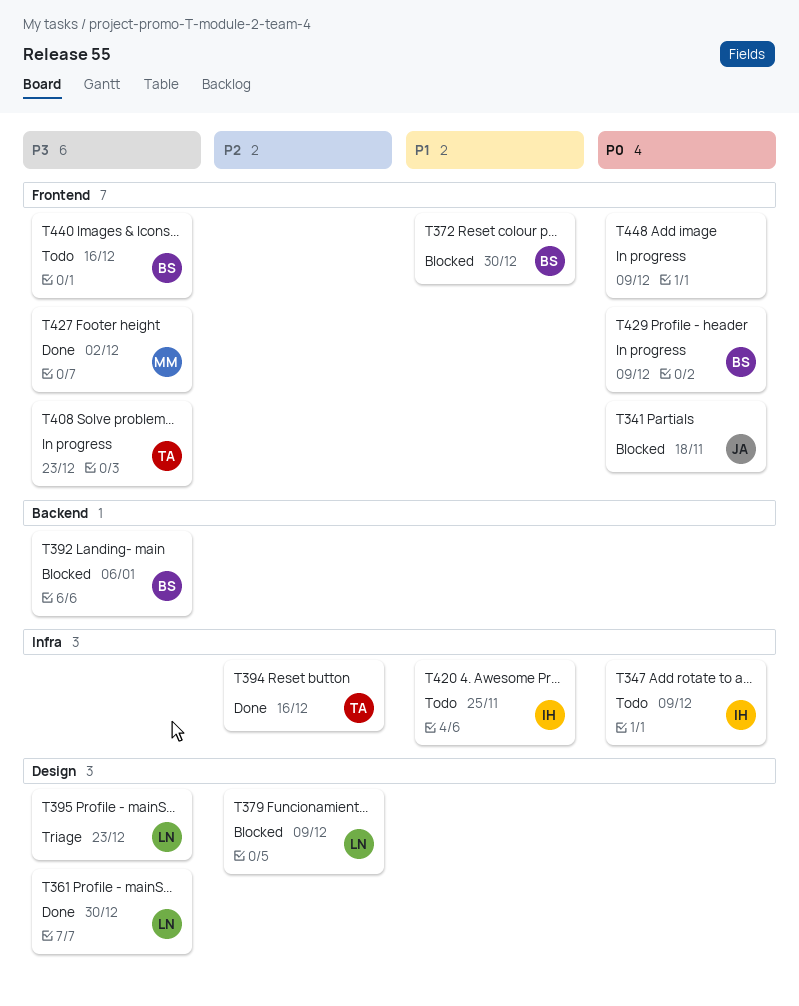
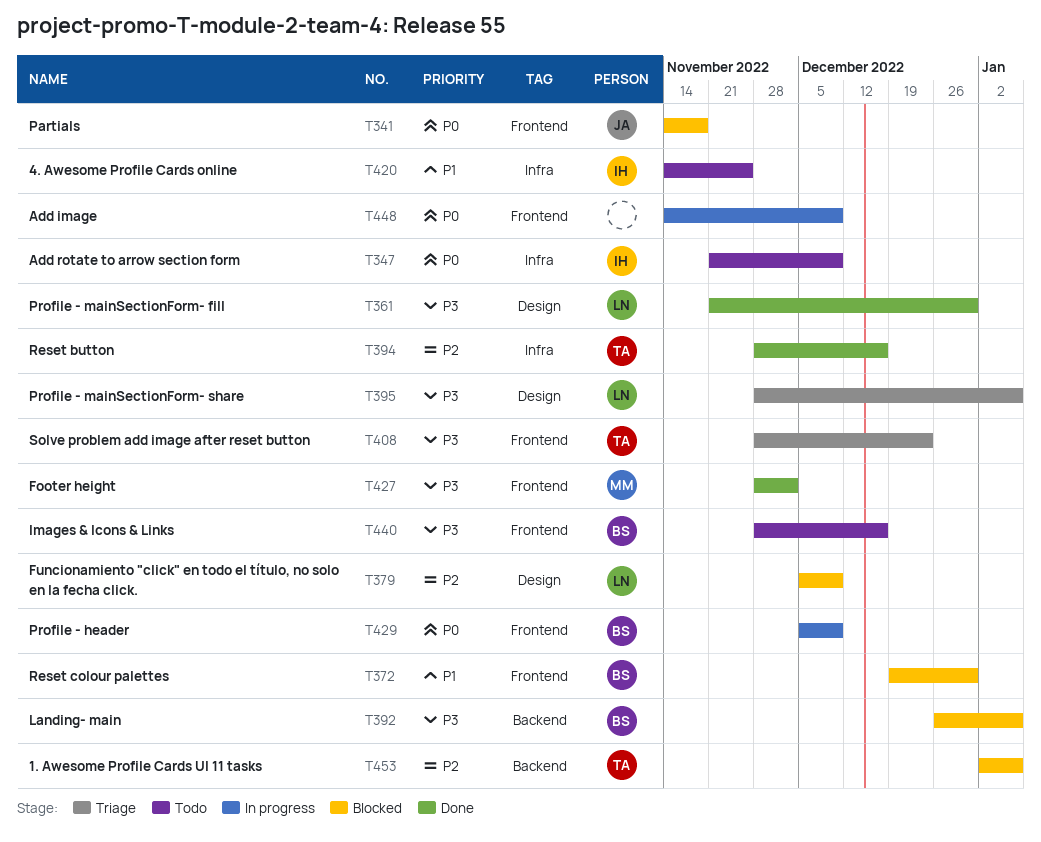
T395, due: Dec 23 -> Jan 6
T408, status: In progress -> Triage
T453: none -> present

